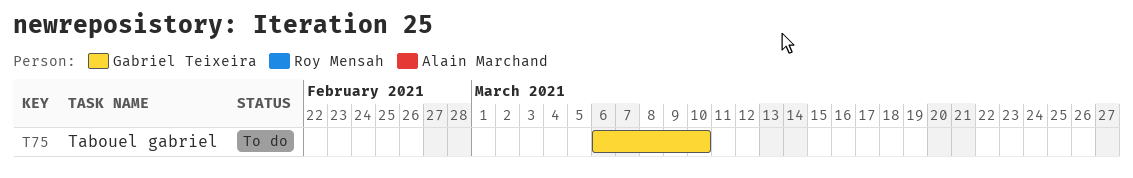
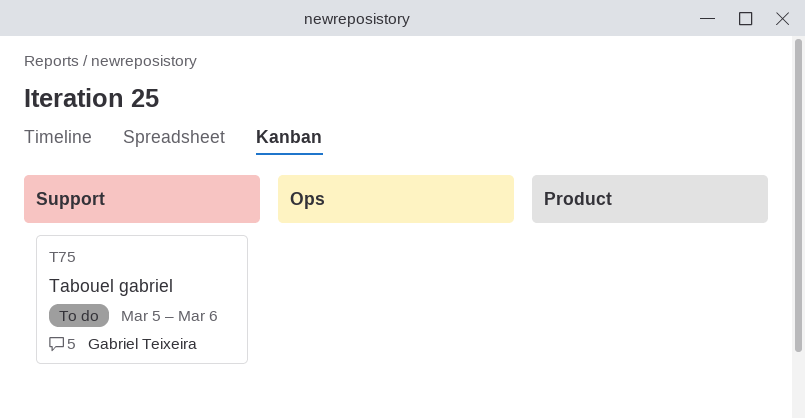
T75, start: Mar 6 -> Mar 5
T75, due: Mar 10 -> Mar 6

